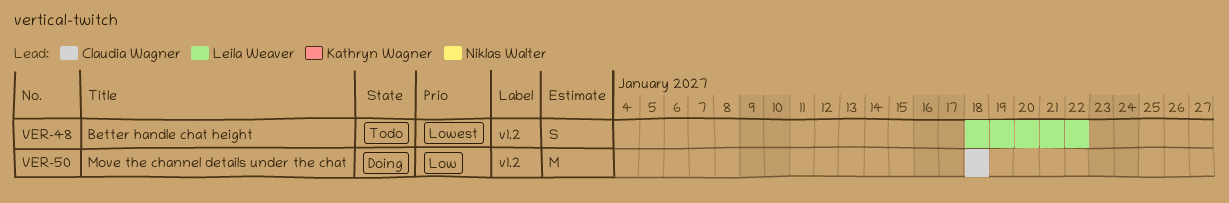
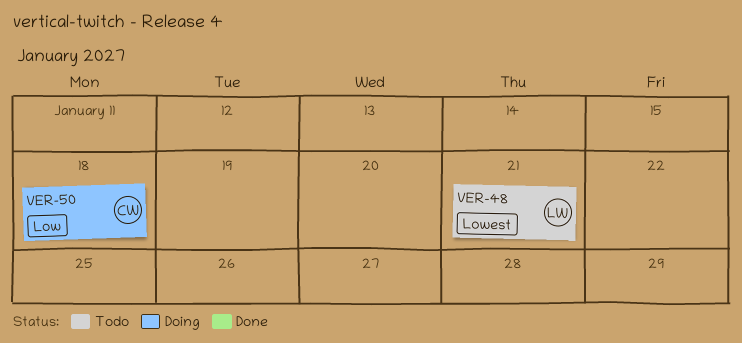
VER-48, due: Jan 22 -> Jan 21

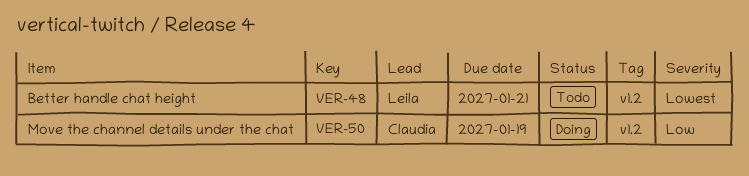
VER-50, due: Jan 18 -> Jan 19

